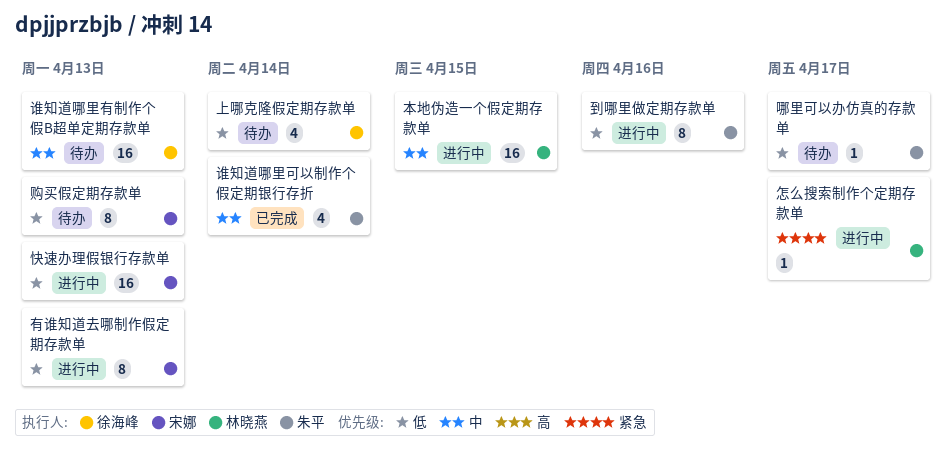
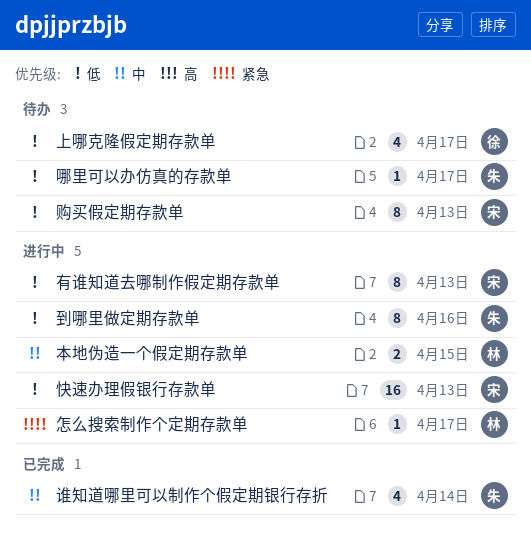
上哪克隆假定期存款单, due: Apr 14 -> Apr 17
本地伪造一个假定期存款单, estimate: 16 -> 2
谁知道哪里有制作个假B超单定期存款单: present -> none

